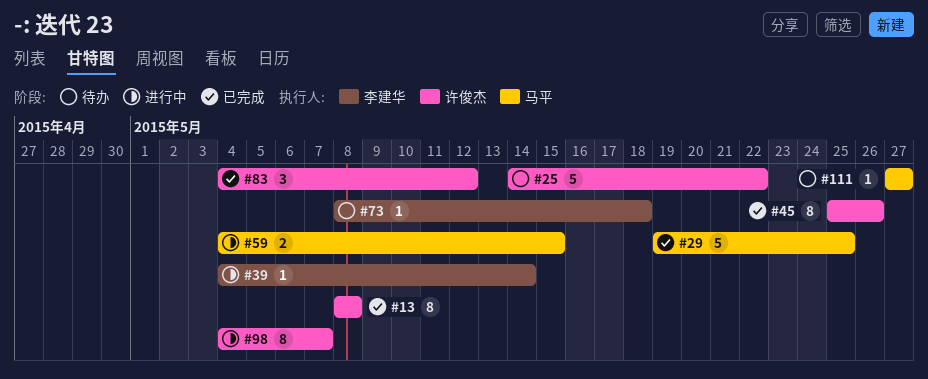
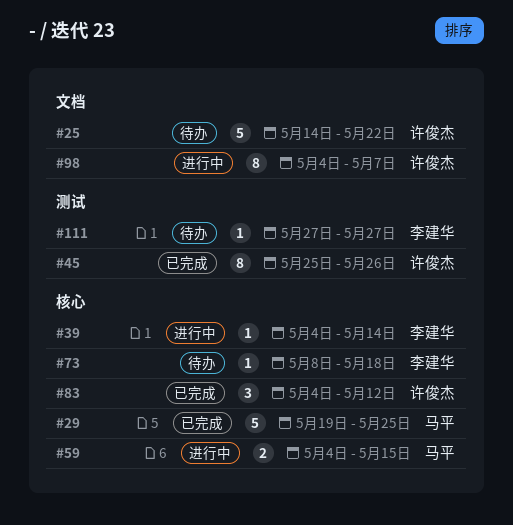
#13: present -> none
#111, owner: 马平 -> 李建华

